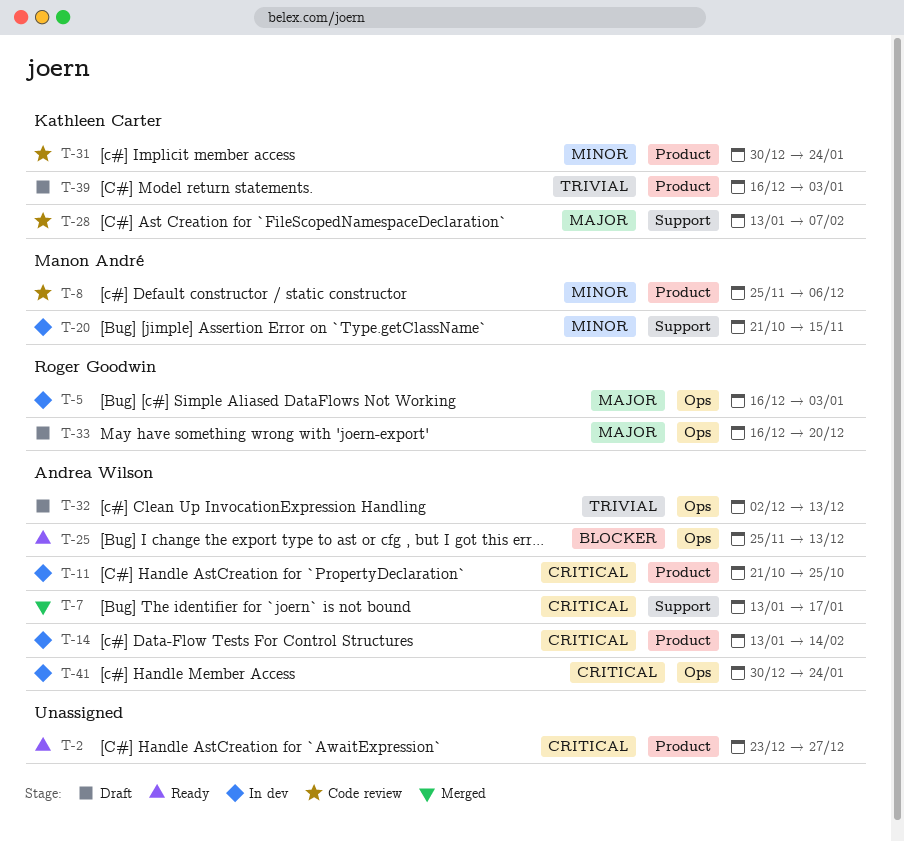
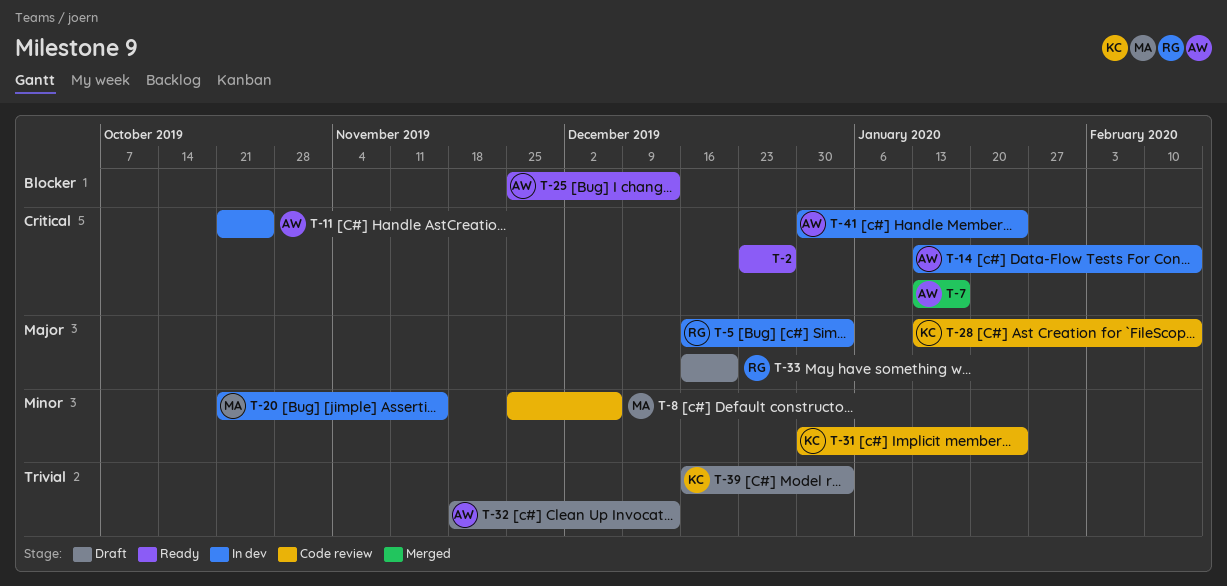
T-28, due: Feb 7 -> Feb 14
T-32, start: Dec 2 -> Nov 18

